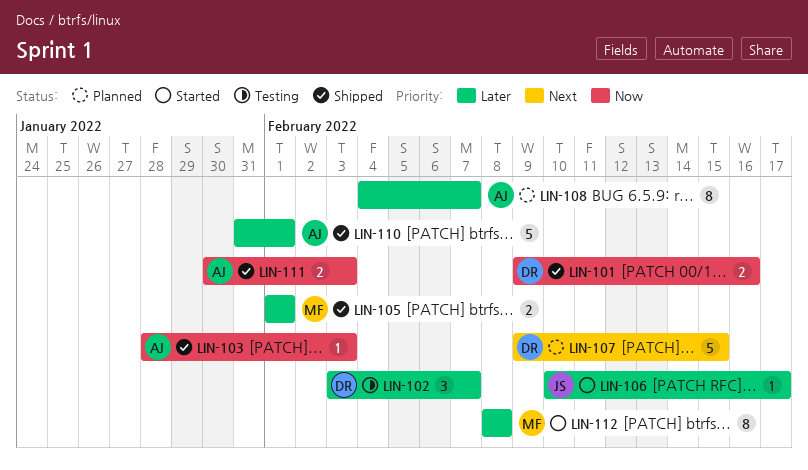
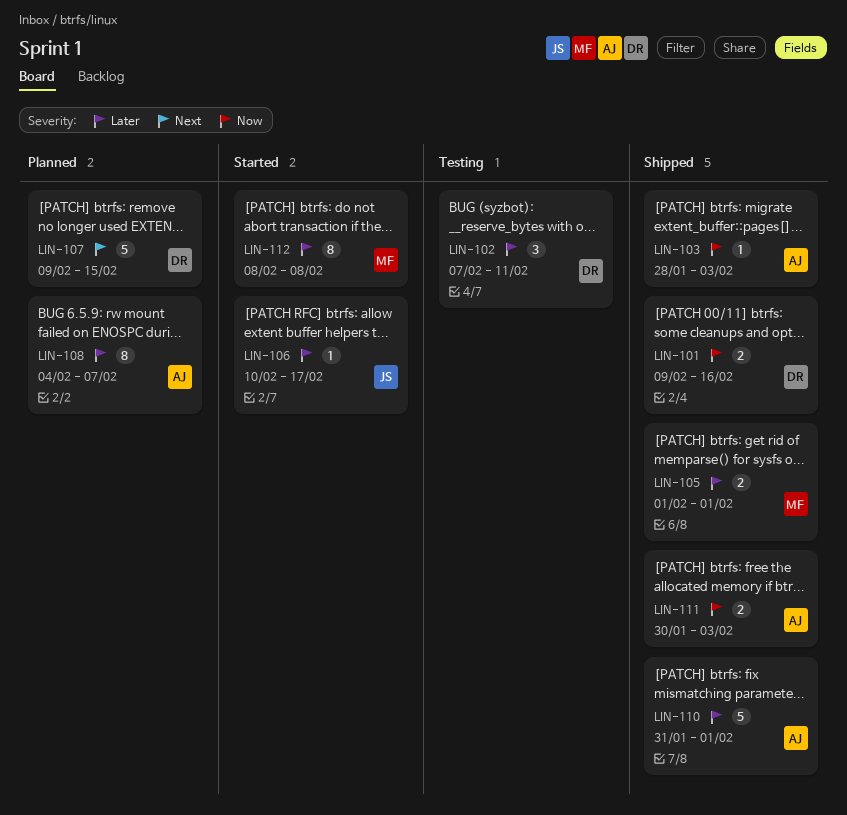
LIN-102, start: Feb 3 -> Feb 7
LIN-102, due: Feb 7 -> Feb 11

